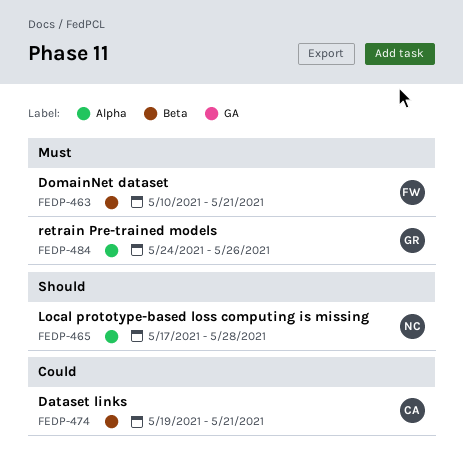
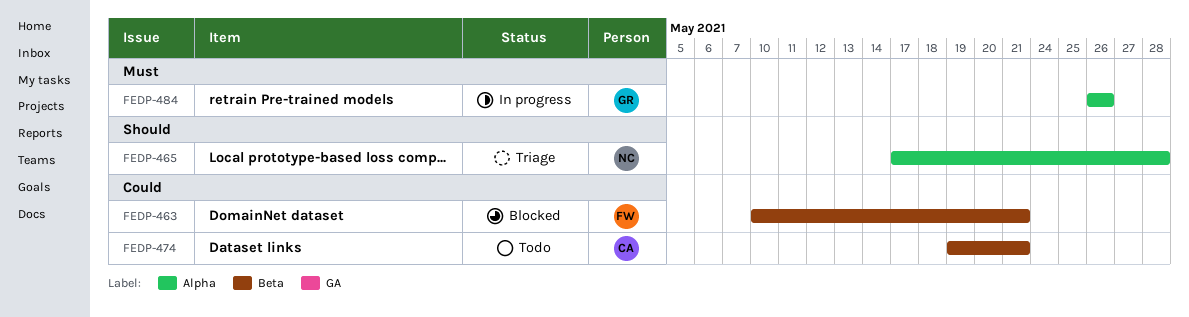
FEDP-463, priority: Must -> Could
FEDP-484, start: May 24 -> May 26

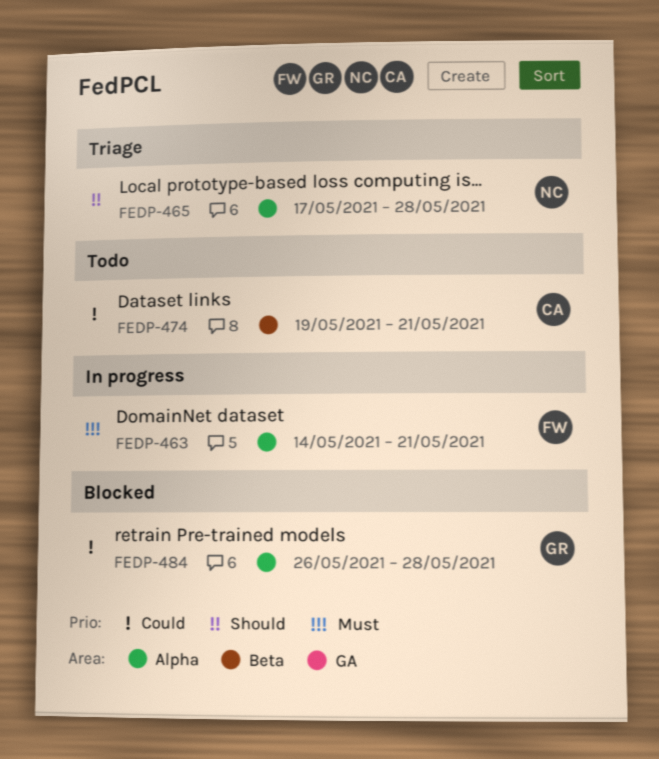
FEDP-463, status: Blocked -> In progress
FEDP-463, priority: Could -> Must
FEDP-463, label: Beta -> Alpha
FEDP-463, start: May 10 -> May 14
FEDP-484, status: In progress -> Blocked
FEDP-484, priority: Must -> Could
FEDP-484, due: May 26 -> May 28

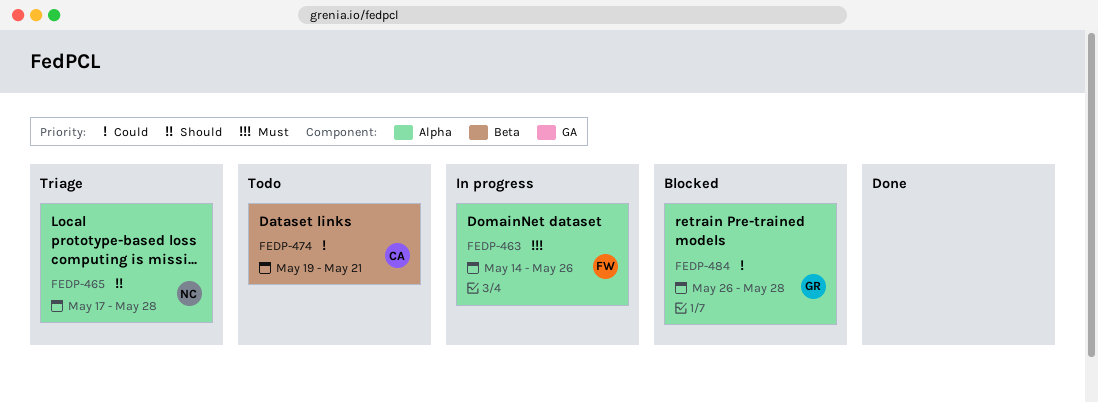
FEDP-463, due: May 21 -> May 26

